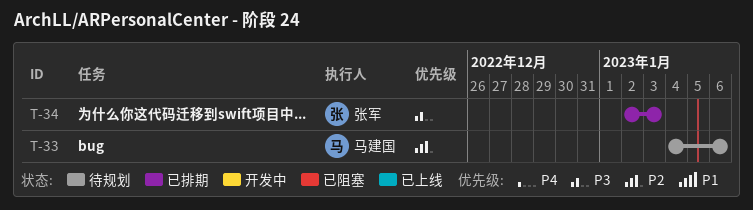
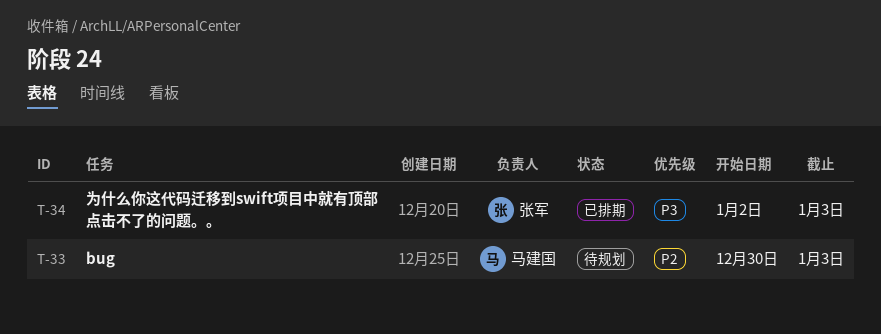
T-33, start: Jan 4 -> Dec 30
T-33, due: Jan 6 -> Jan 3

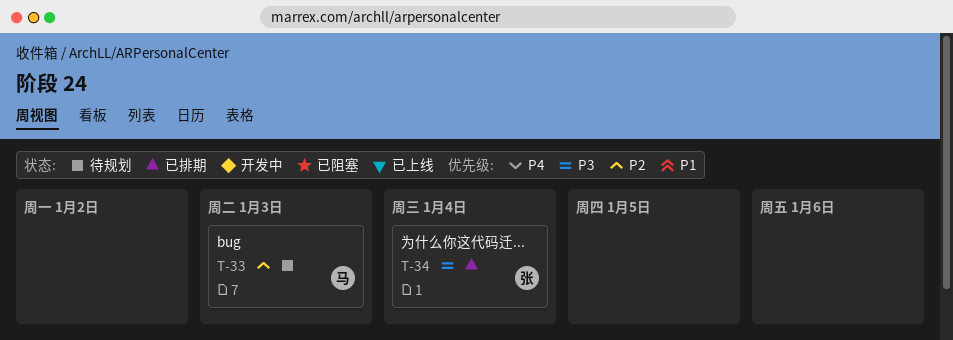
T-34, due: Jan 3 -> Jan 4

